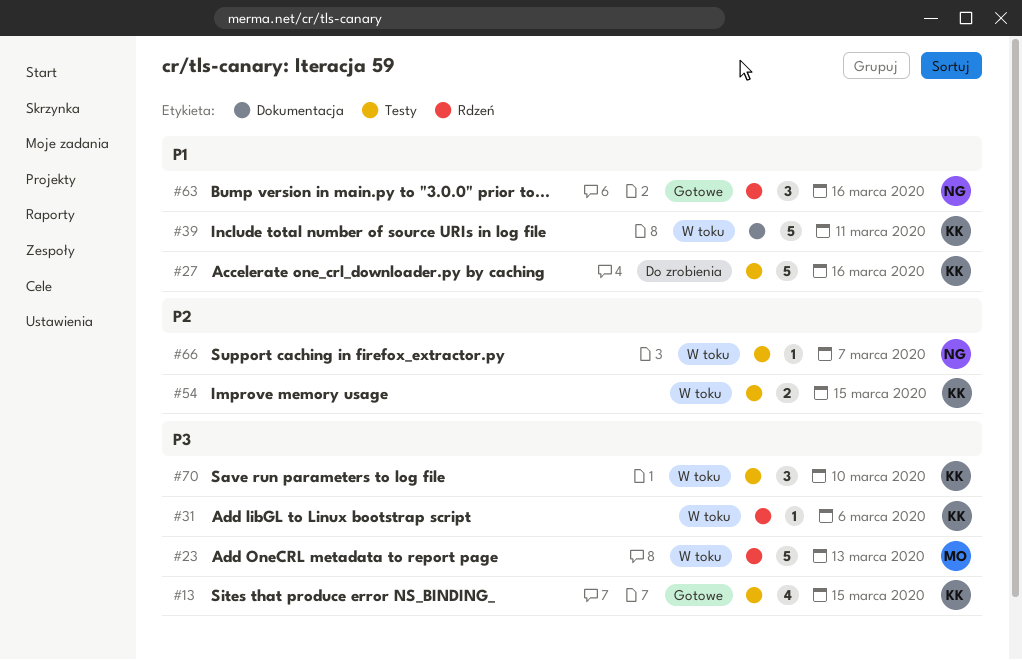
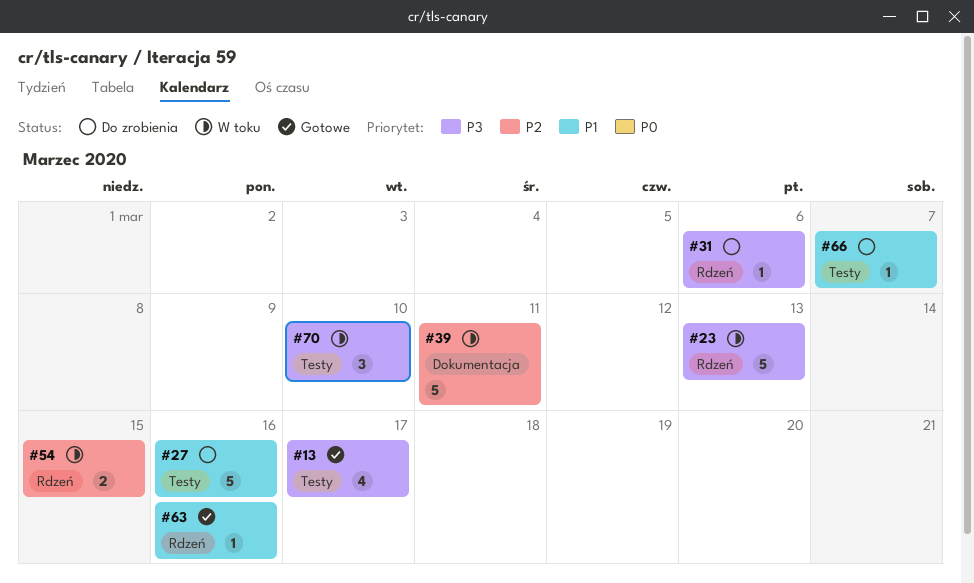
#13, due: Mar 15 -> Mar 17
#31, status: W toku -> Do zrobienia
#39, priority: P1 -> P2
#54, label: Testy -> Rdzeń
#63, estimate: 3 -> 1
#66, status: W toku -> Do zrobienia
#66, priority: P2 -> P1

